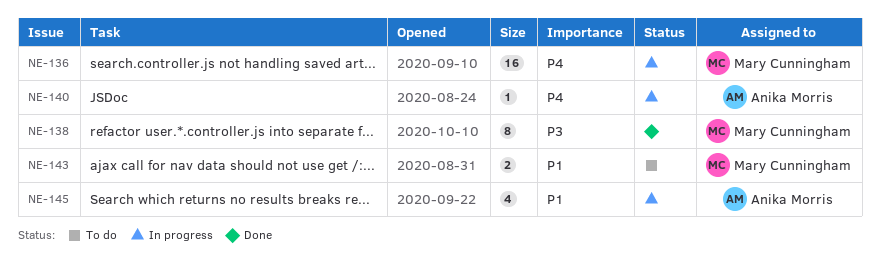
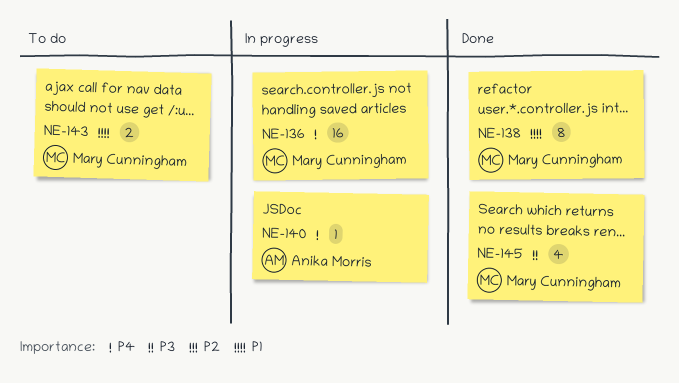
NE-138, priority: P3 -> P1
NE-145, status: In progress -> Done
NE-145, owner: Anika Morris -> Mary Cunningham
NE-145, priority: P1 -> P3

